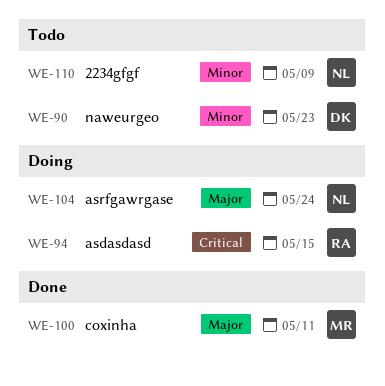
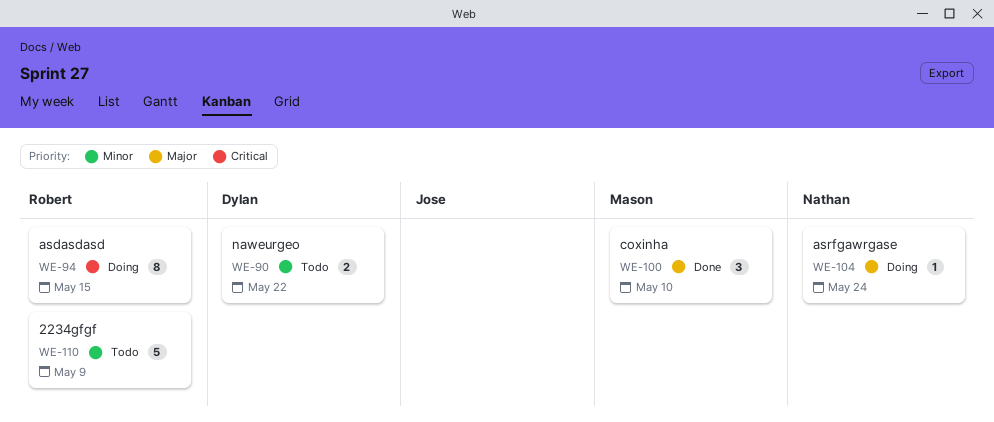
WE-90, due: May 23 -> May 22
WE-100, due: May 11 -> May 10
WE-110, owner: Nathan -> Robert

